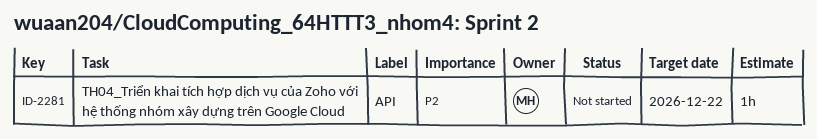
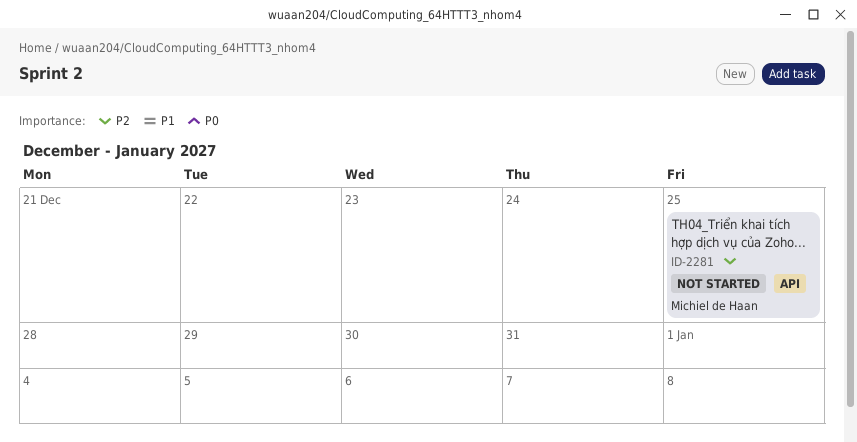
ID-2281, due: Dec 22 -> Dec 25

